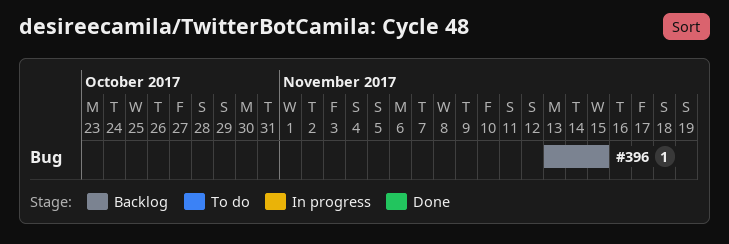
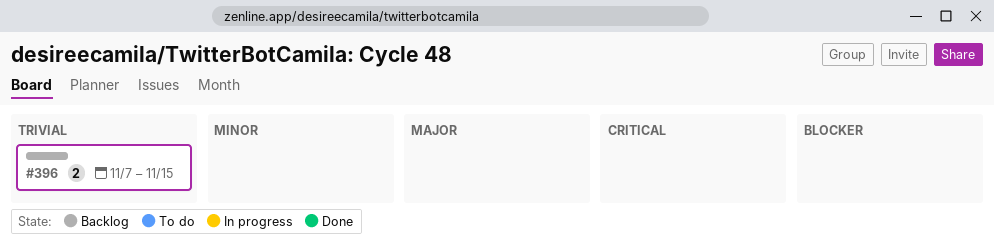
#396, estimate: 1 -> 2
#396, start: Nov 13 -> Nov 7

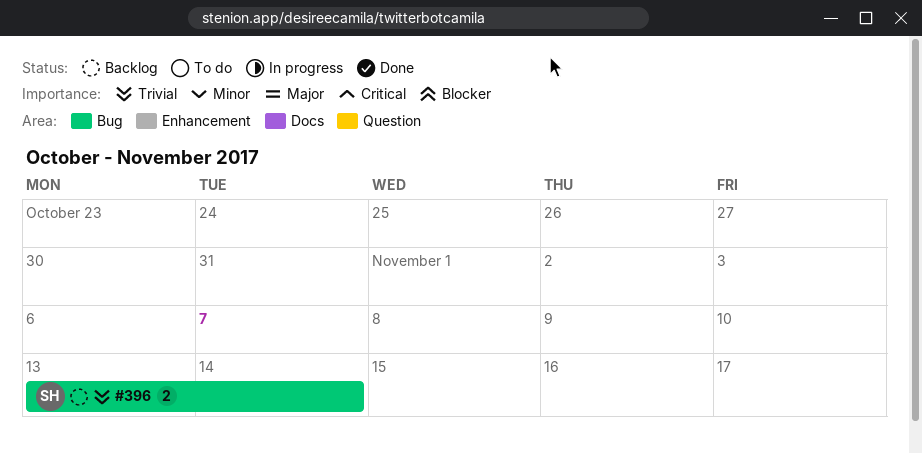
#396, start: Nov 7 -> Nov 13
#396, due: Nov 15 -> Nov 14

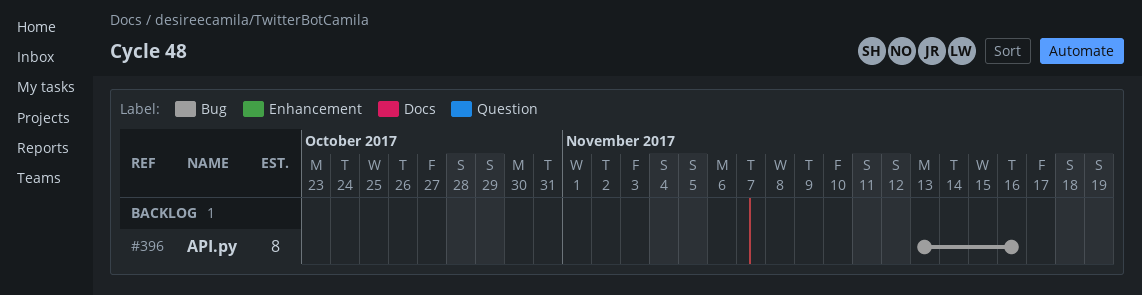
#396, estimate: 2 -> 8
#396, due: Nov 14 -> Nov 16

